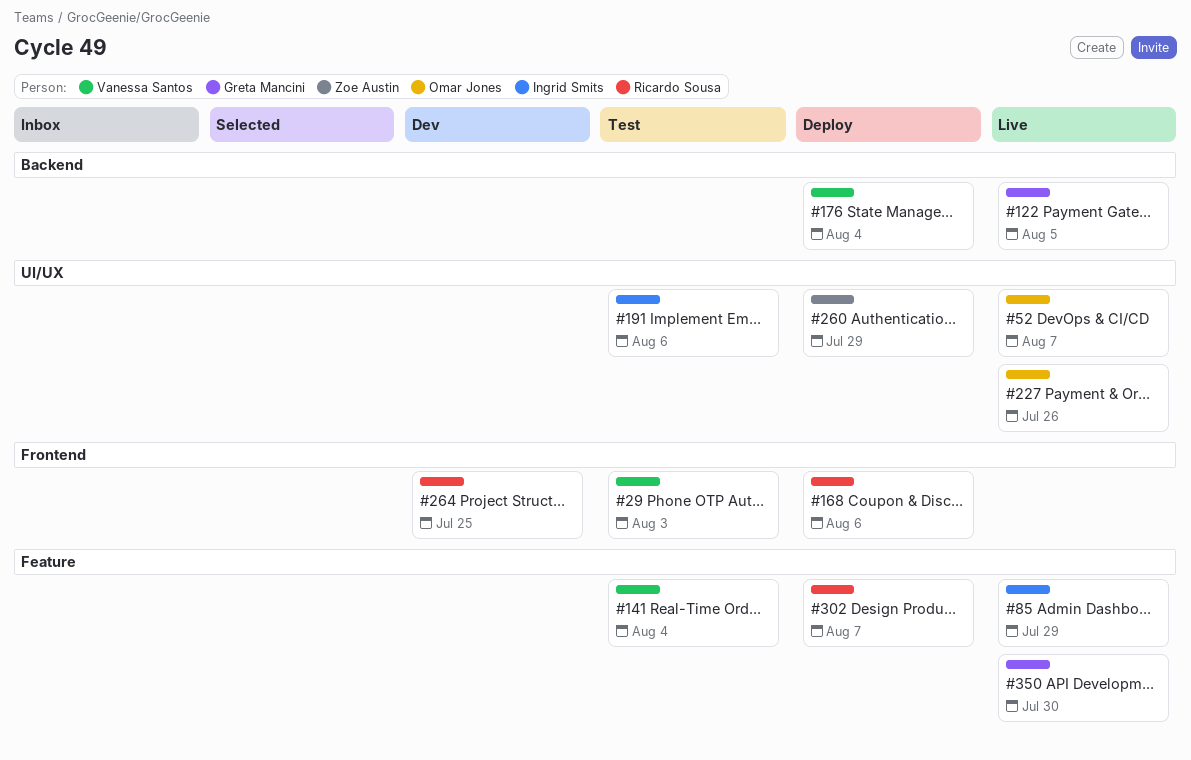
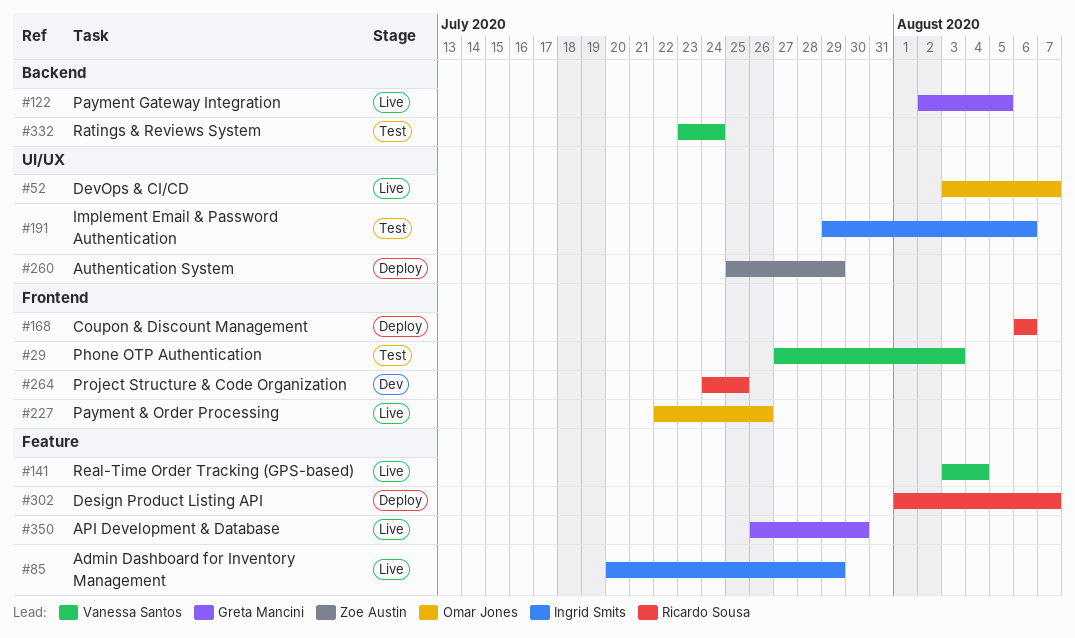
#141, status: Test -> Live
#176: present -> none
#227, label: UI/UX -> Frontend
#332: none -> present

